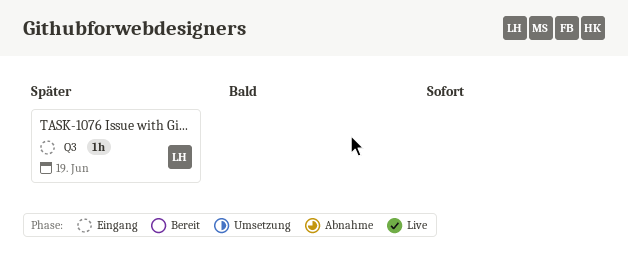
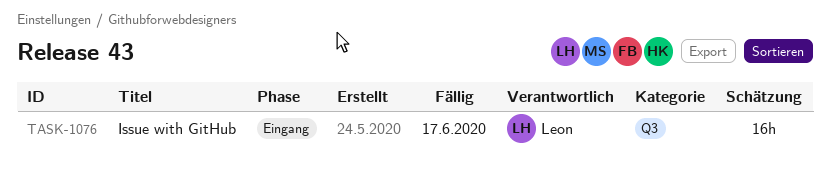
TASK-1076, estimate: 1h -> 16h
TASK-1076, due: Jun 19 -> Jun 17

